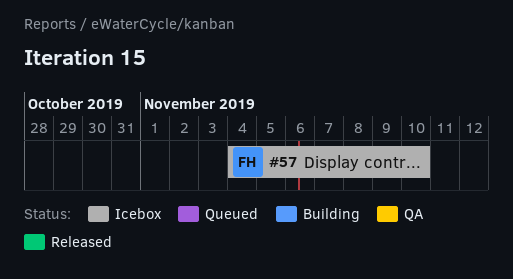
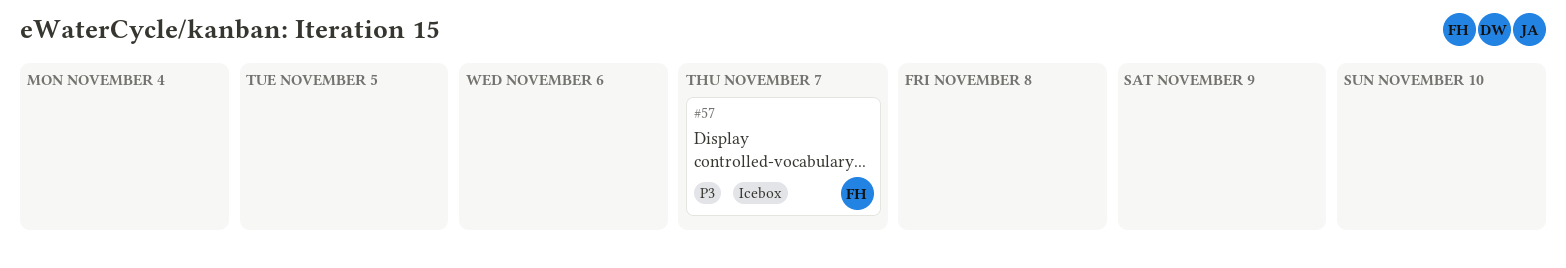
#57, due: Nov 10 -> Nov 7

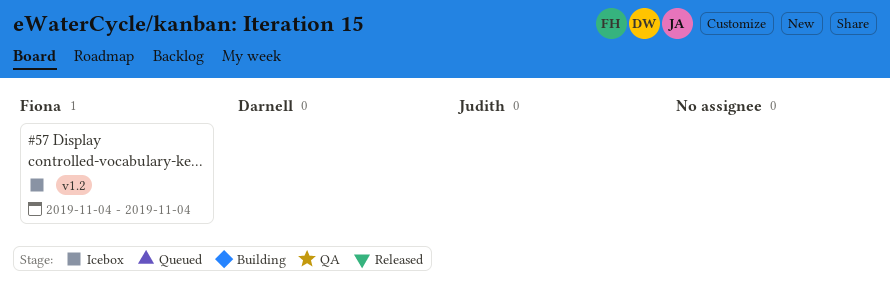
#57, due: Nov 7 -> Nov 4

